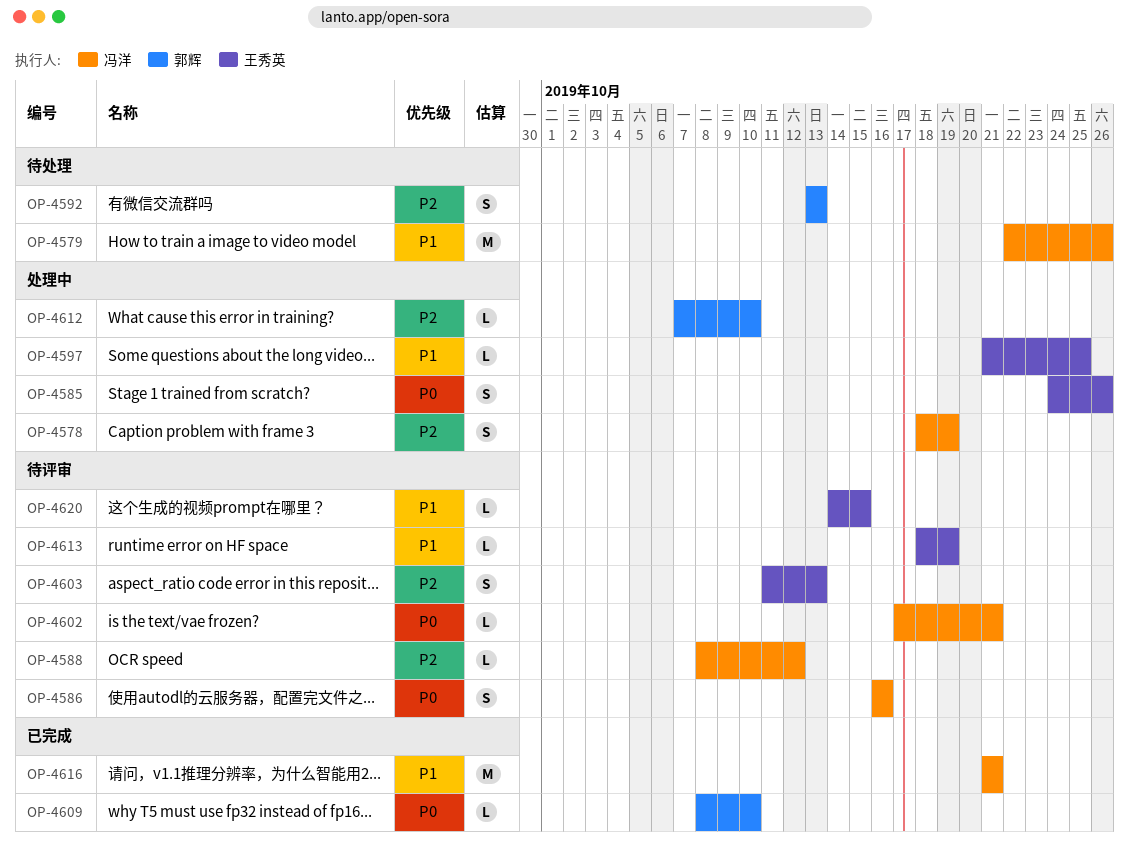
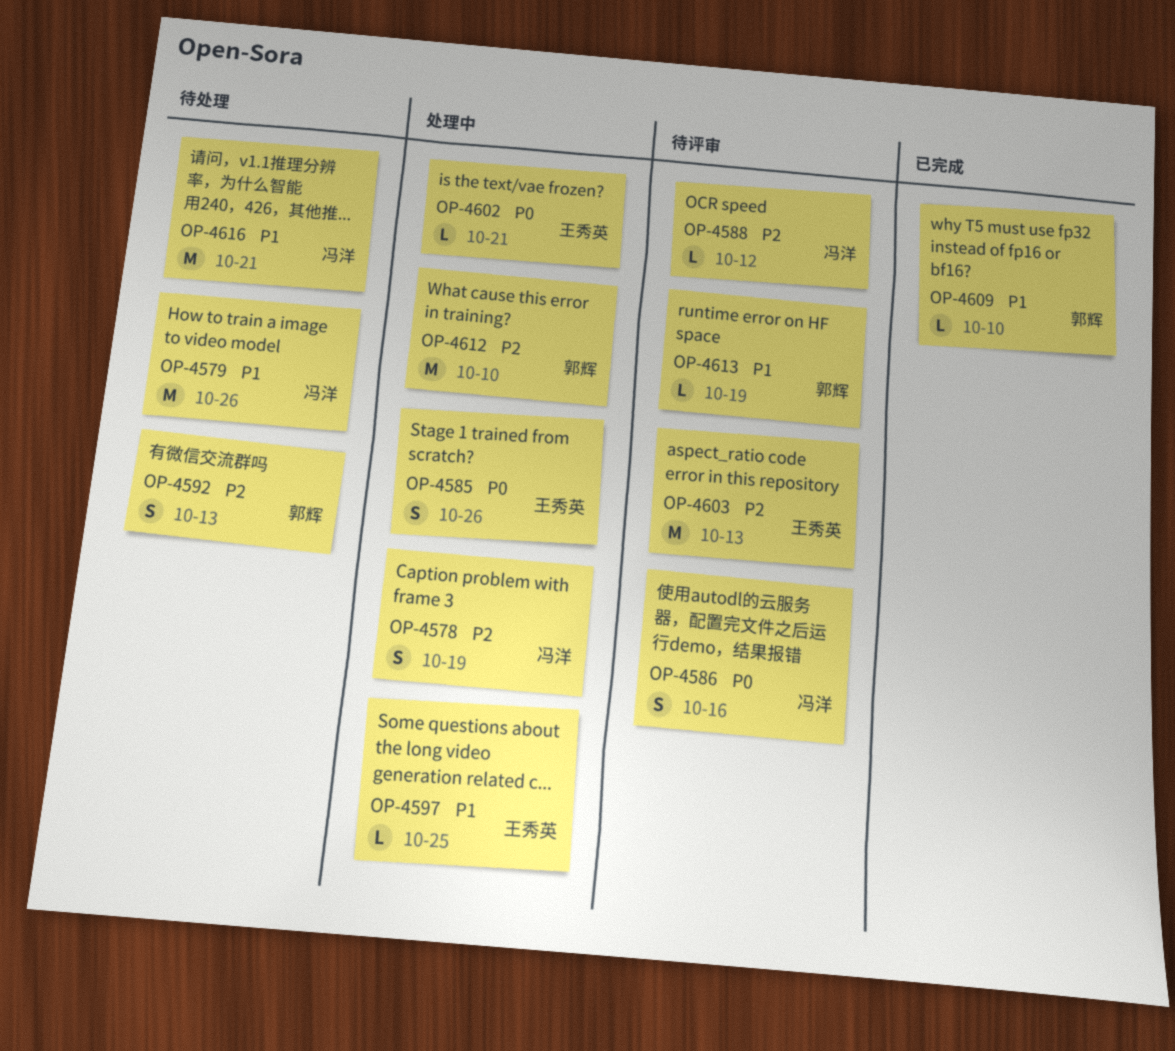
OP-4602, status: 待评审 -> 处理中
OP-4602, owner: 冯洋 -> 王秀英
OP-4603, estimate: S -> M
OP-4609, priority: P0 -> P1
OP-4612, estimate: L -> M
OP-4613, owner: 王秀英 -> 郭辉
OP-4616, status: 已完成 -> 待处理
OP-4620: present -> none

